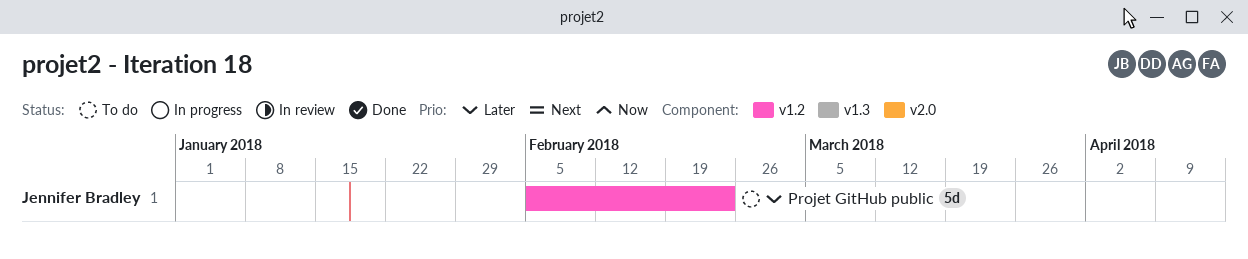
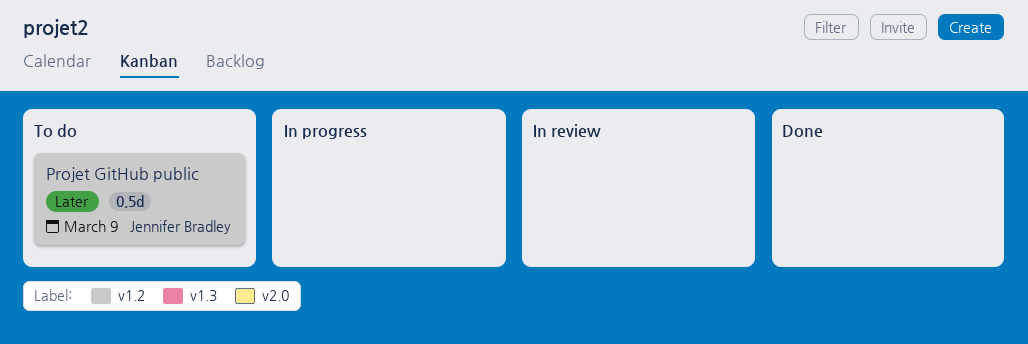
Projet GitHub public, estimate: 5d -> 0.5d
Projet GitHub public, due: Feb 23 -> Mar 9

